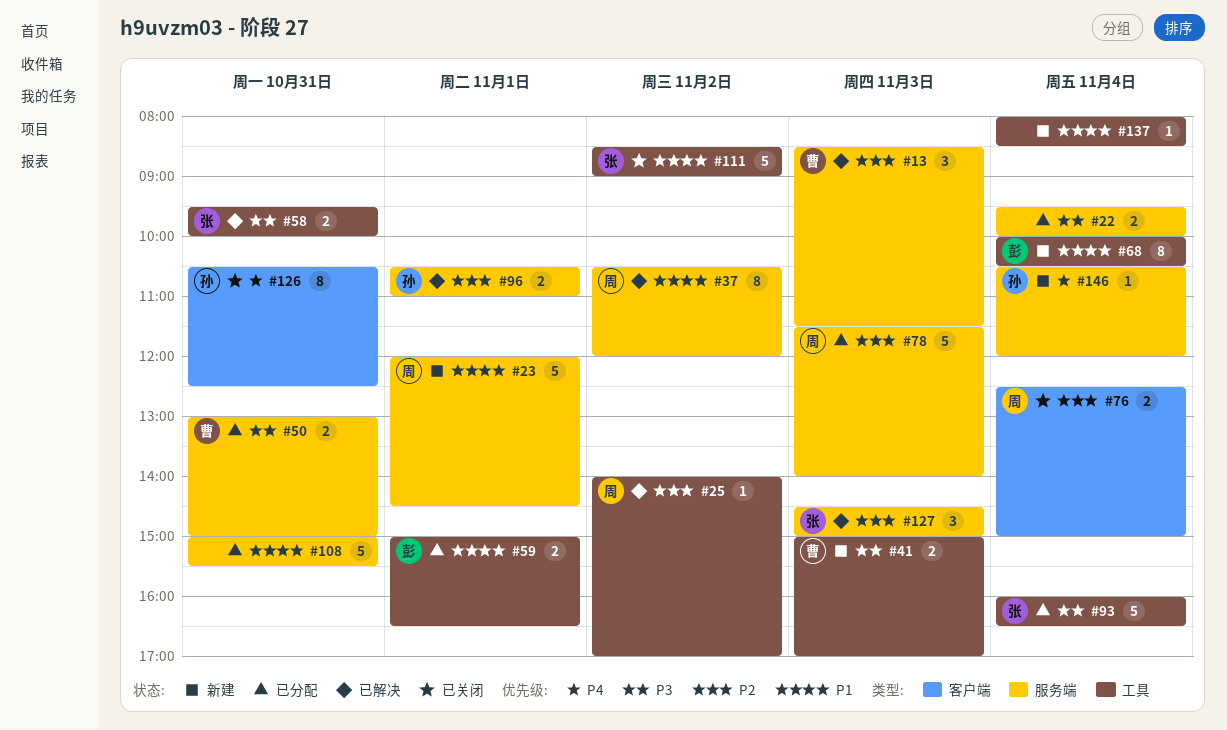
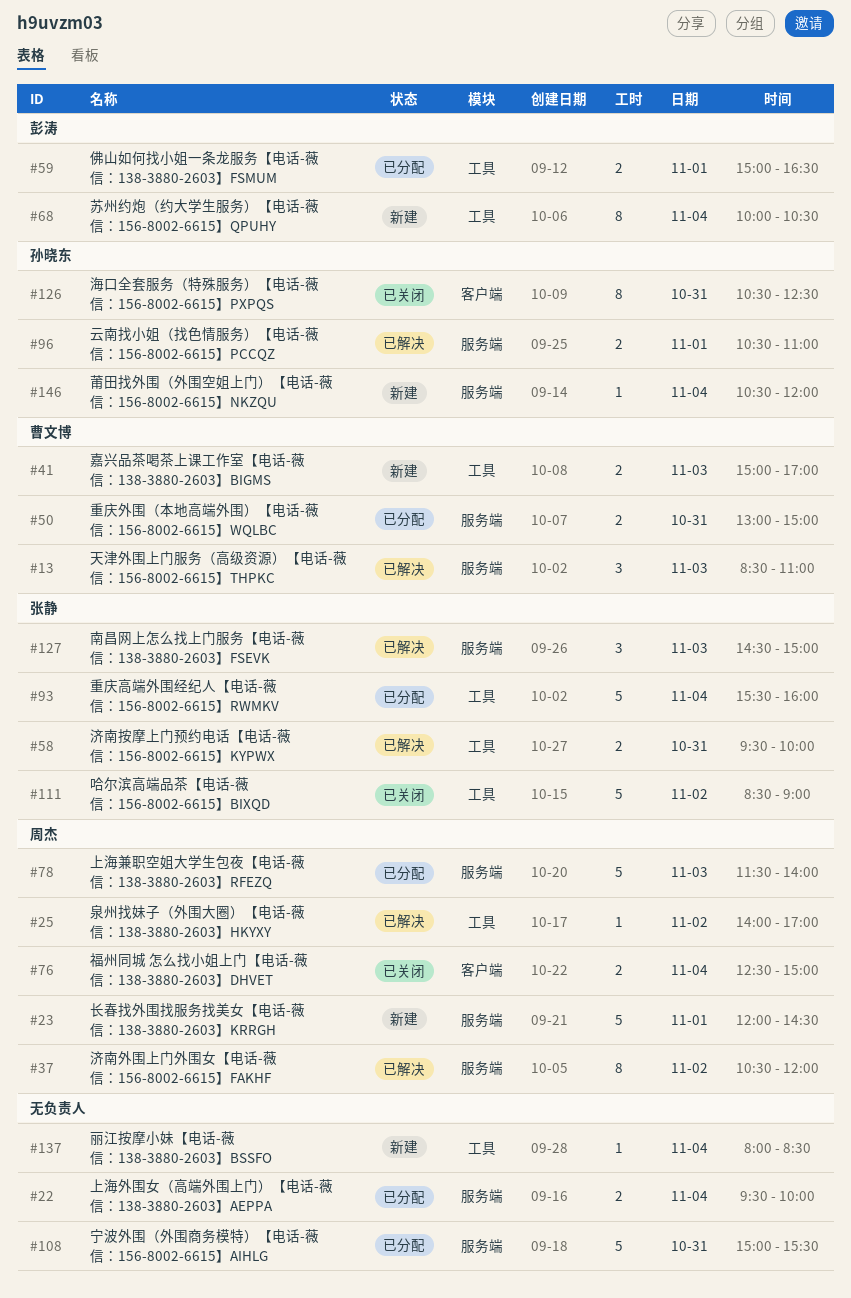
#13, ends: 11:30 -> 11:00
#93, begins: 16:00 -> 15:30
#93, ends: 16:30 -> 16:00

